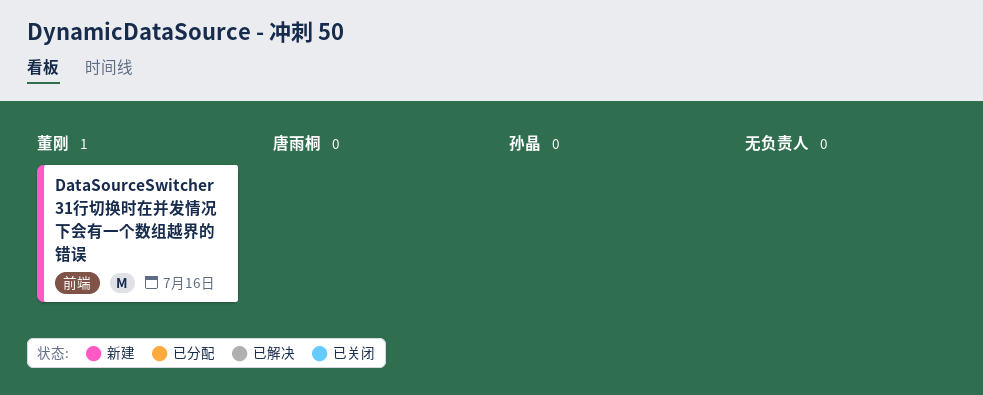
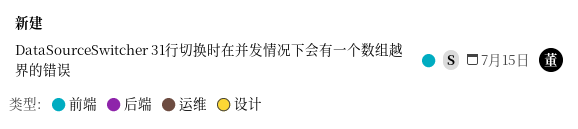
DataSourceSwitcher 31行切换时在并发情况下会有一个数组越界的错误, estimate: M -> S
DataSourceSwitcher 31行切换时在并发情况下会有一个数组越界的错误, due: Jul 16 -> Jul 15

